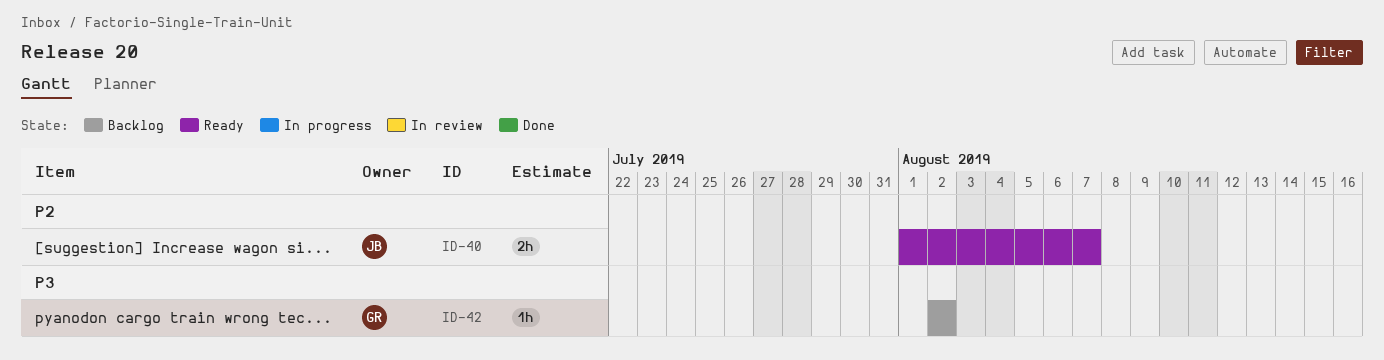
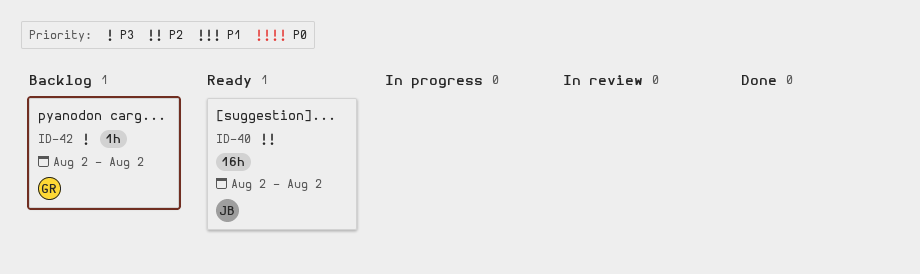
ID-40, estimate: 2h -> 16h
ID-40, start: Aug 1 -> Aug 2
ID-40, due: Aug 7 -> Aug 2

